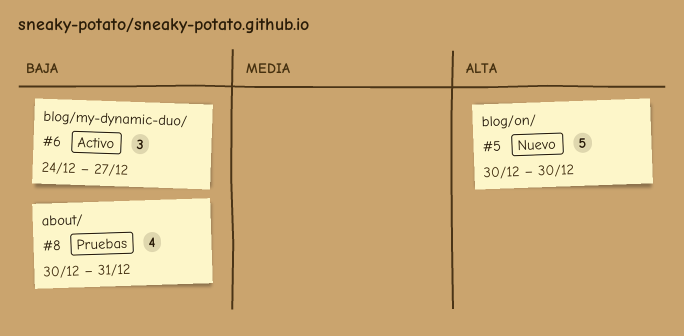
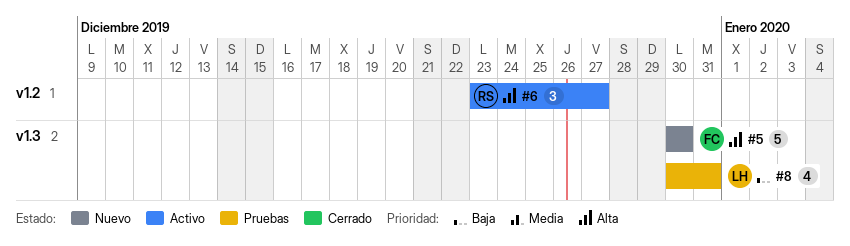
#6, priority: Baja -> Alta
#6, start: Dec 24 -> Dec 23

